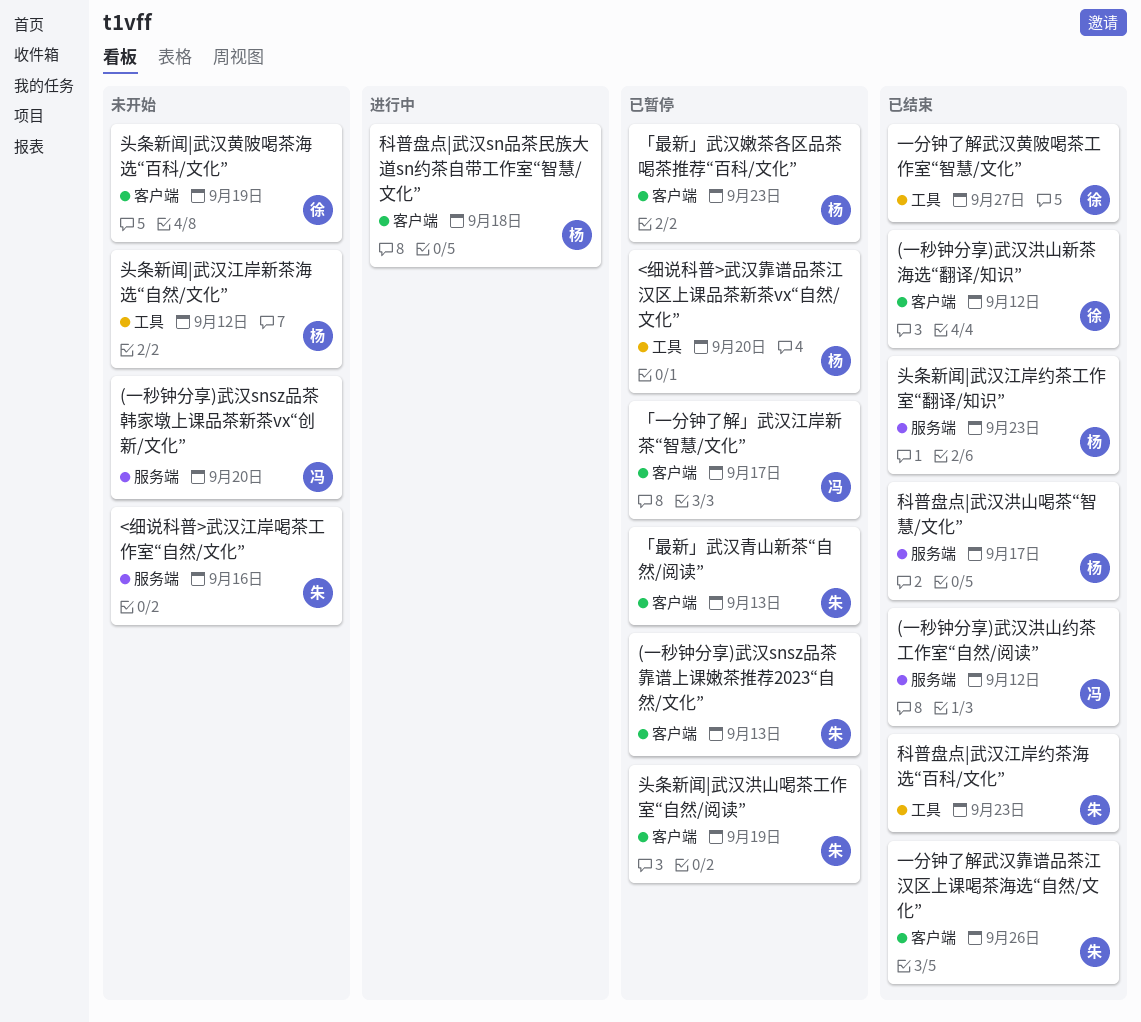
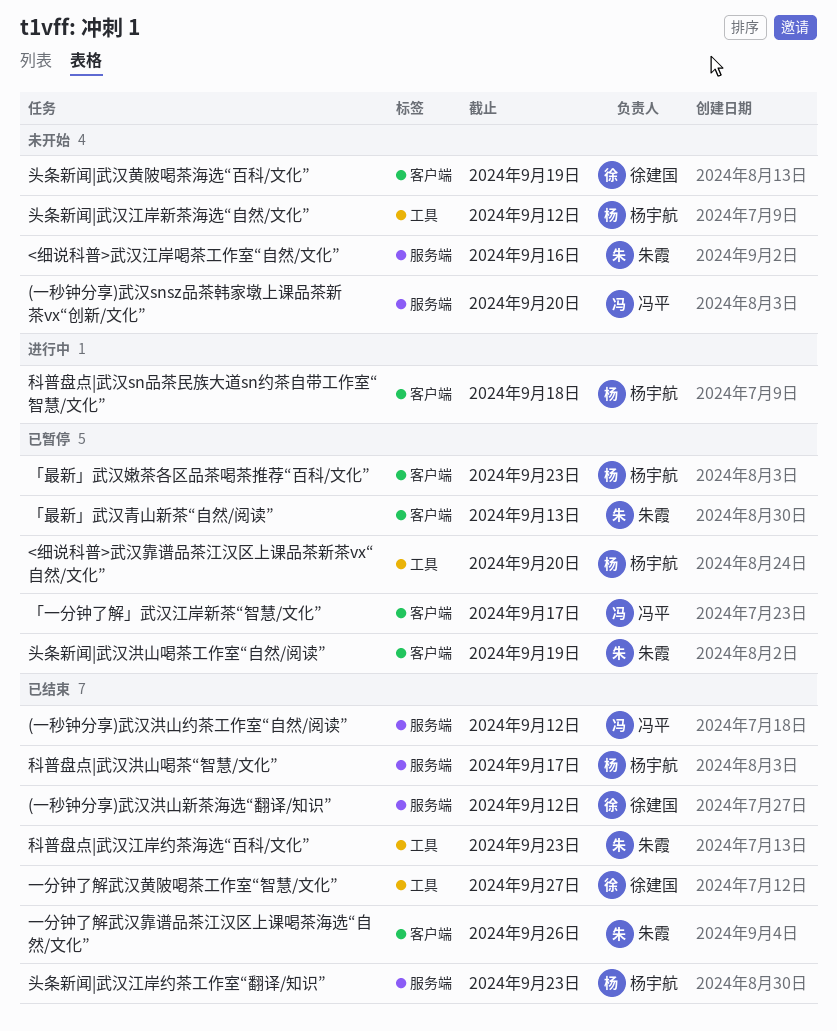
(一秒钟分享)武汉snsz品茶靠谱上课嫩茶推荐2023“自然/文化”: present -> none
(一秒钟分享)武汉洪山新茶海选“翻译/知识”, label: 客户端 -> 服务端

